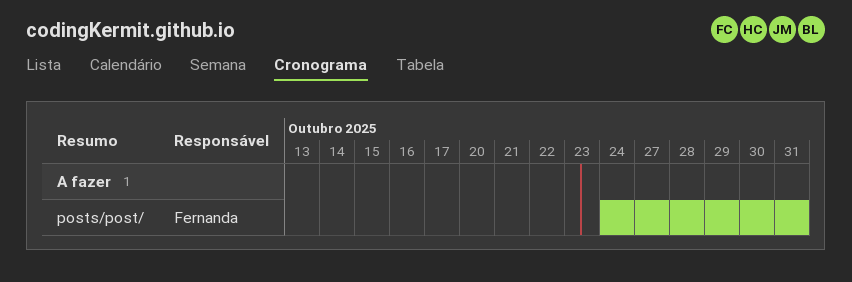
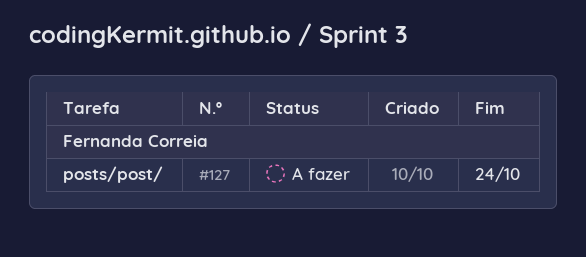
posts/post/, due: Oct 31 -> Oct 24

